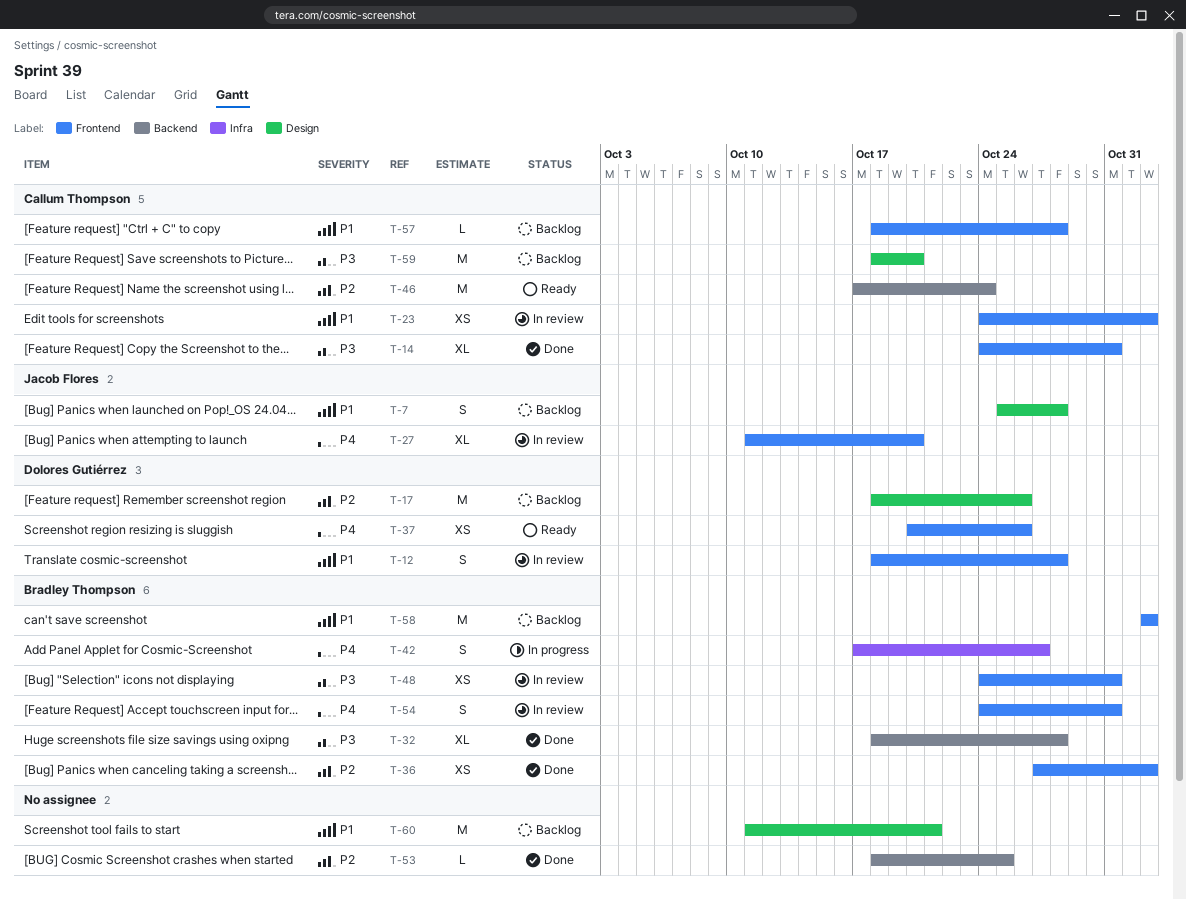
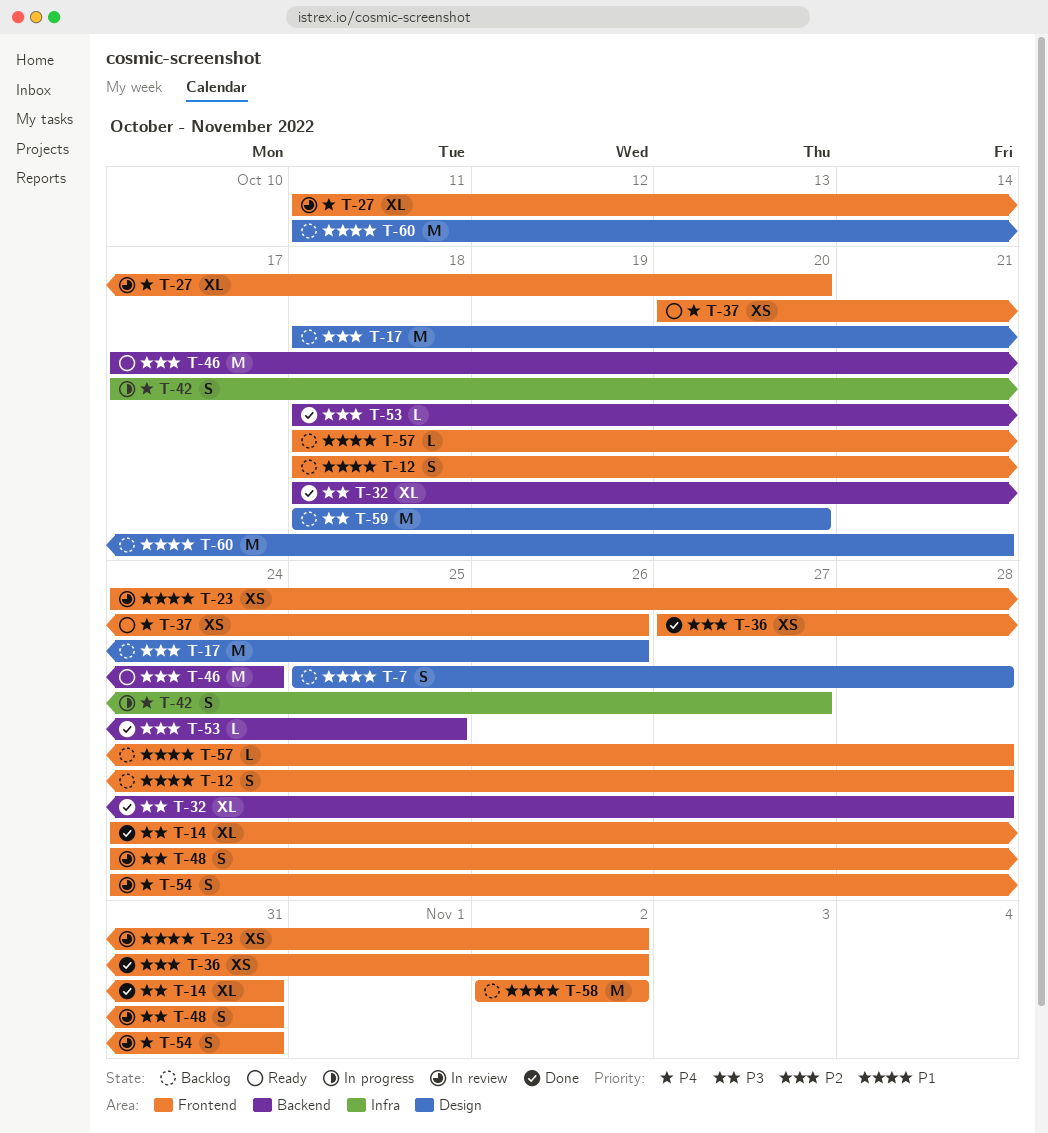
T-12, status: In review -> Backlog
T-48, estimate: XS -> S

